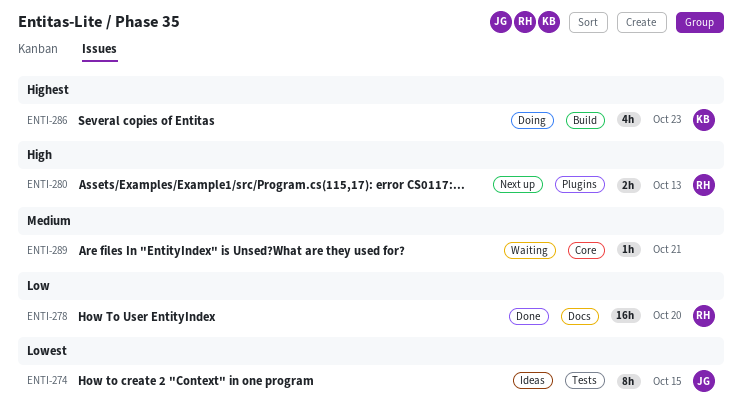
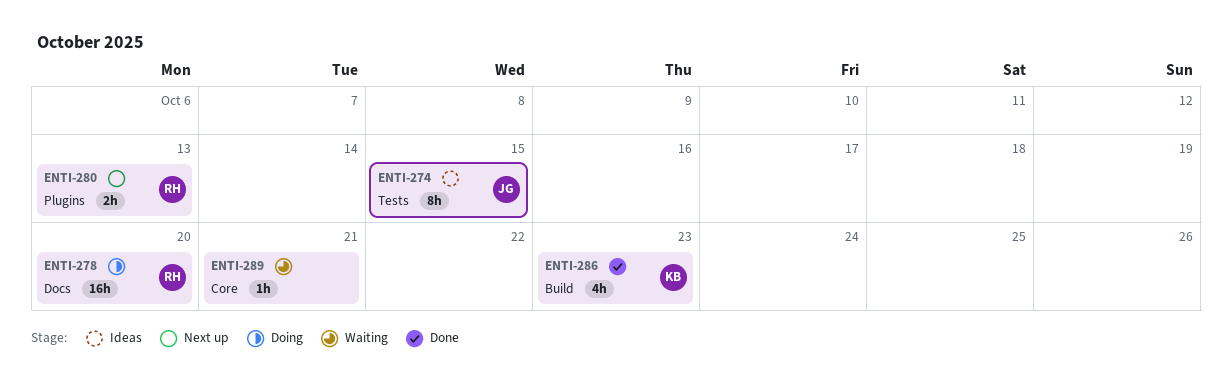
ENTI-278, status: Done -> Doing
ENTI-286, status: Doing -> Done

